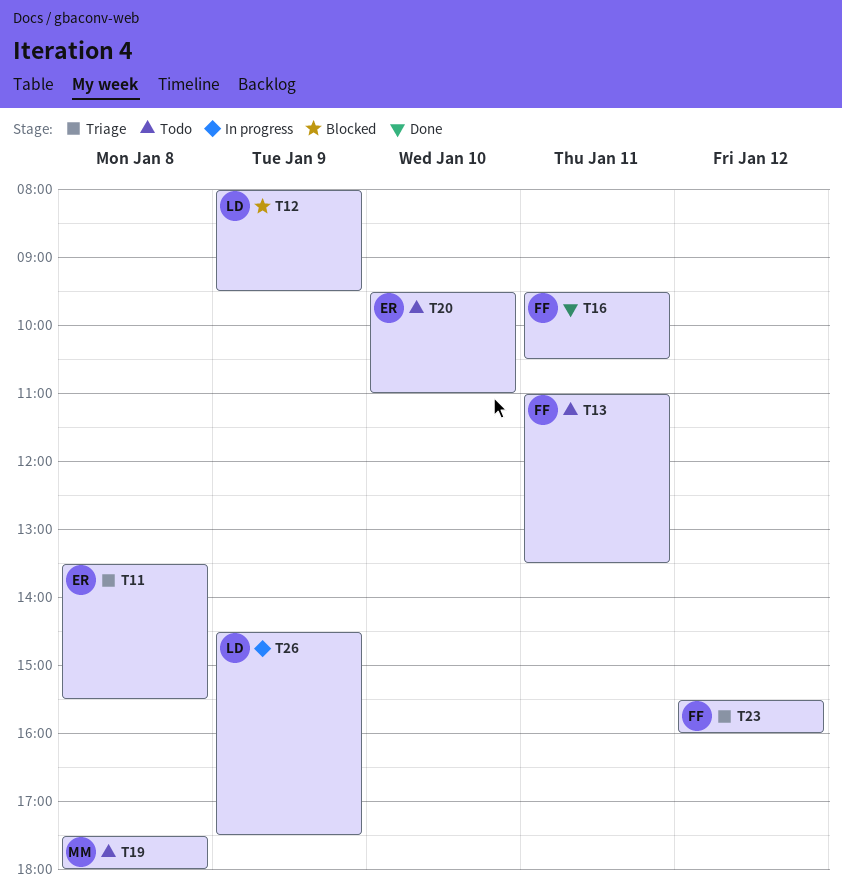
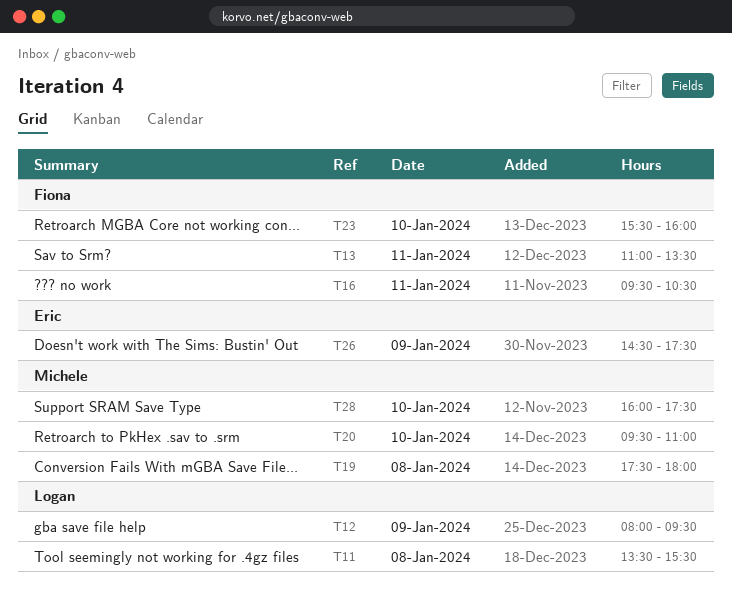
T11, owner: Eric -> Logan
T20, owner: Eric -> Michele
T23, day: Jan 12 -> Jan 10
T26, owner: Logan -> Eric
T28: none -> present

